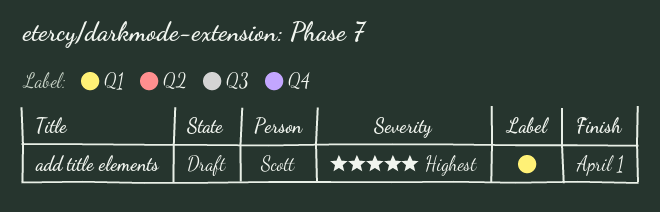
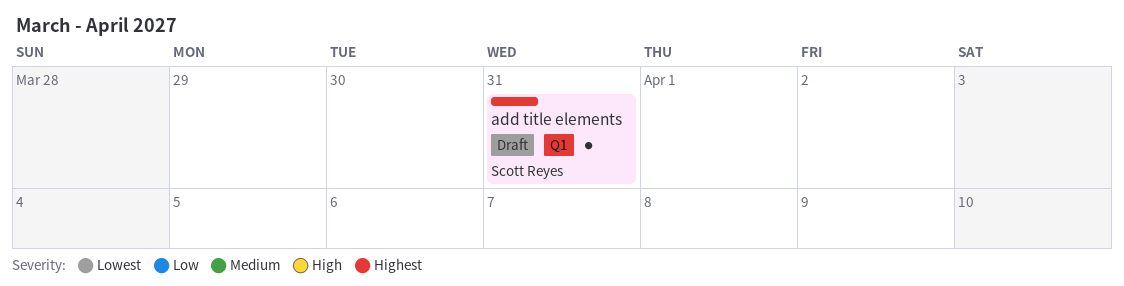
add title elements, due: Apr 1 -> Mar 31

